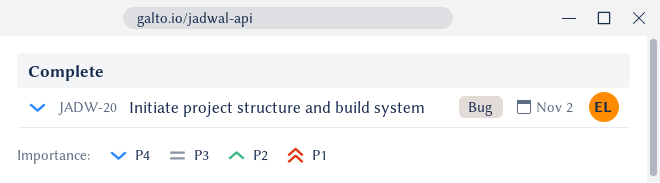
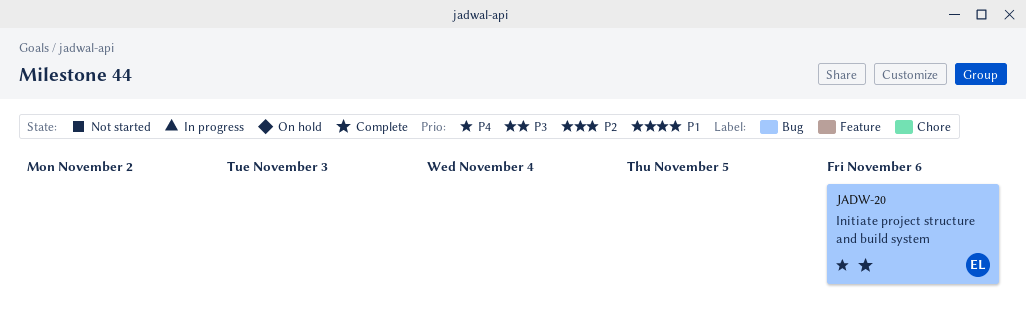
JADW-20, due: Nov 2 -> Nov 6

